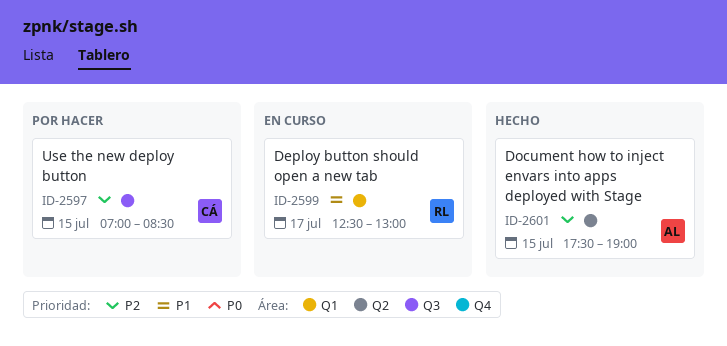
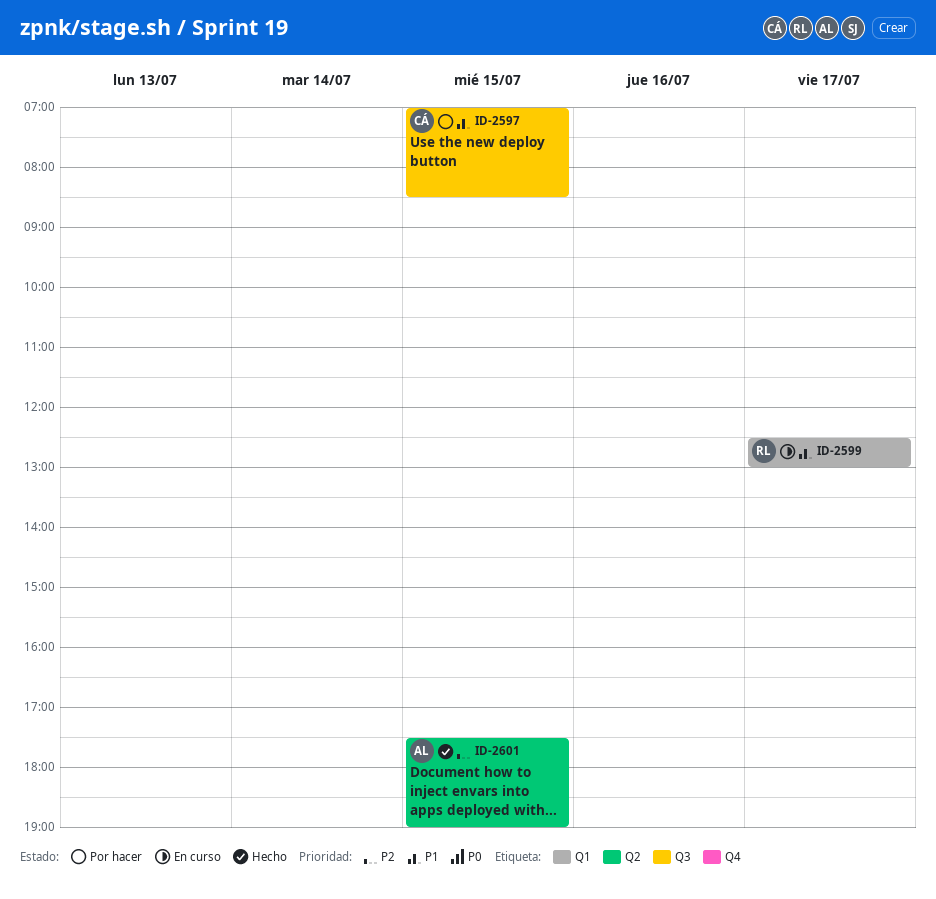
ID-2597, priority: P2 -> P1

